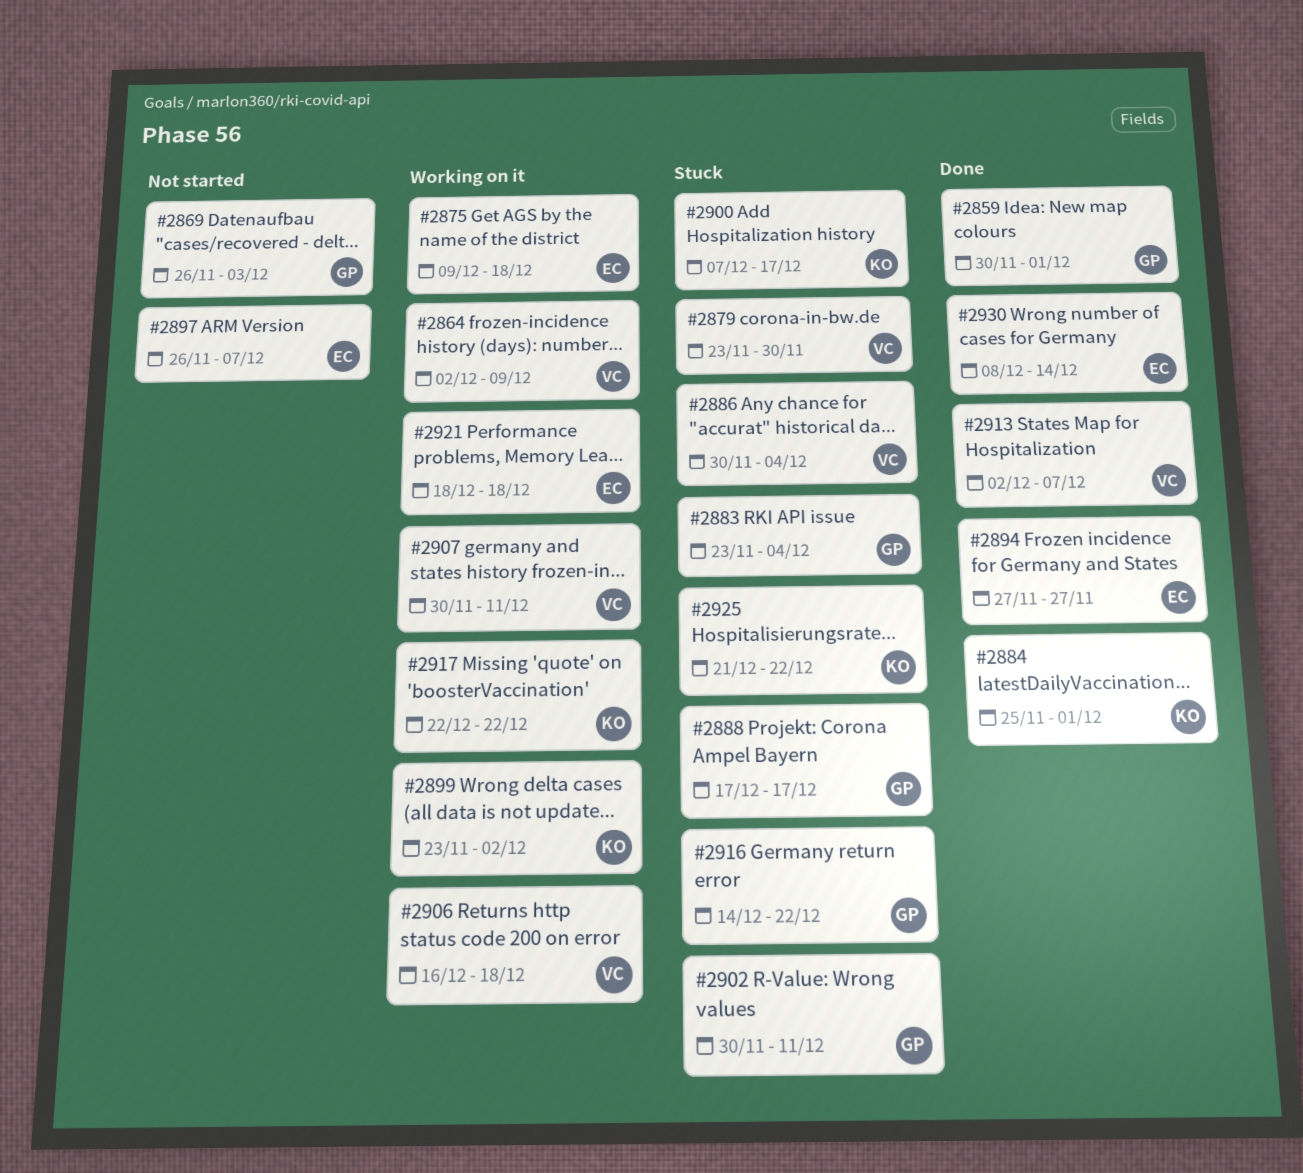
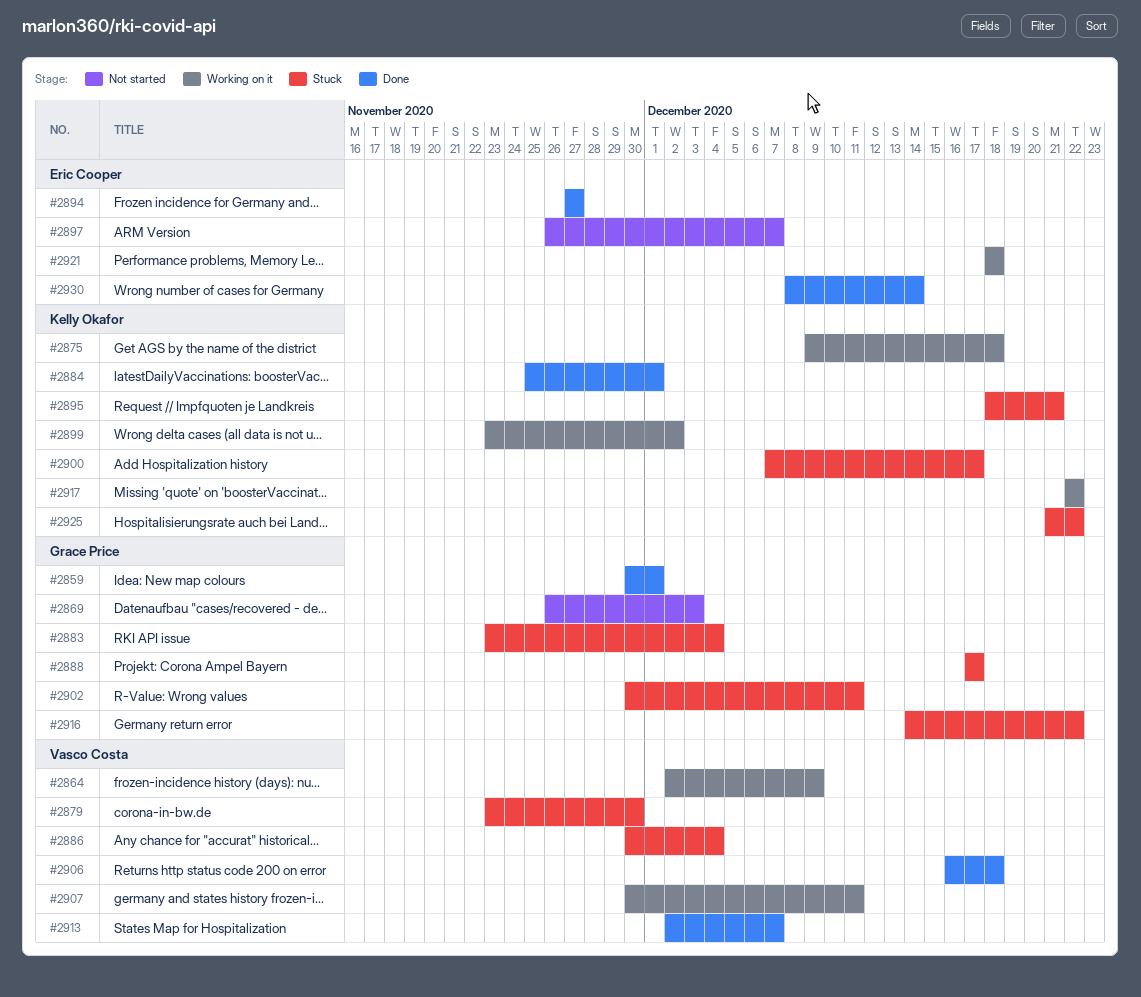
#2875, owner: Eric Cooper -> Kelly Okafor
#2895: none -> present
#2906, status: Working on it -> Done

